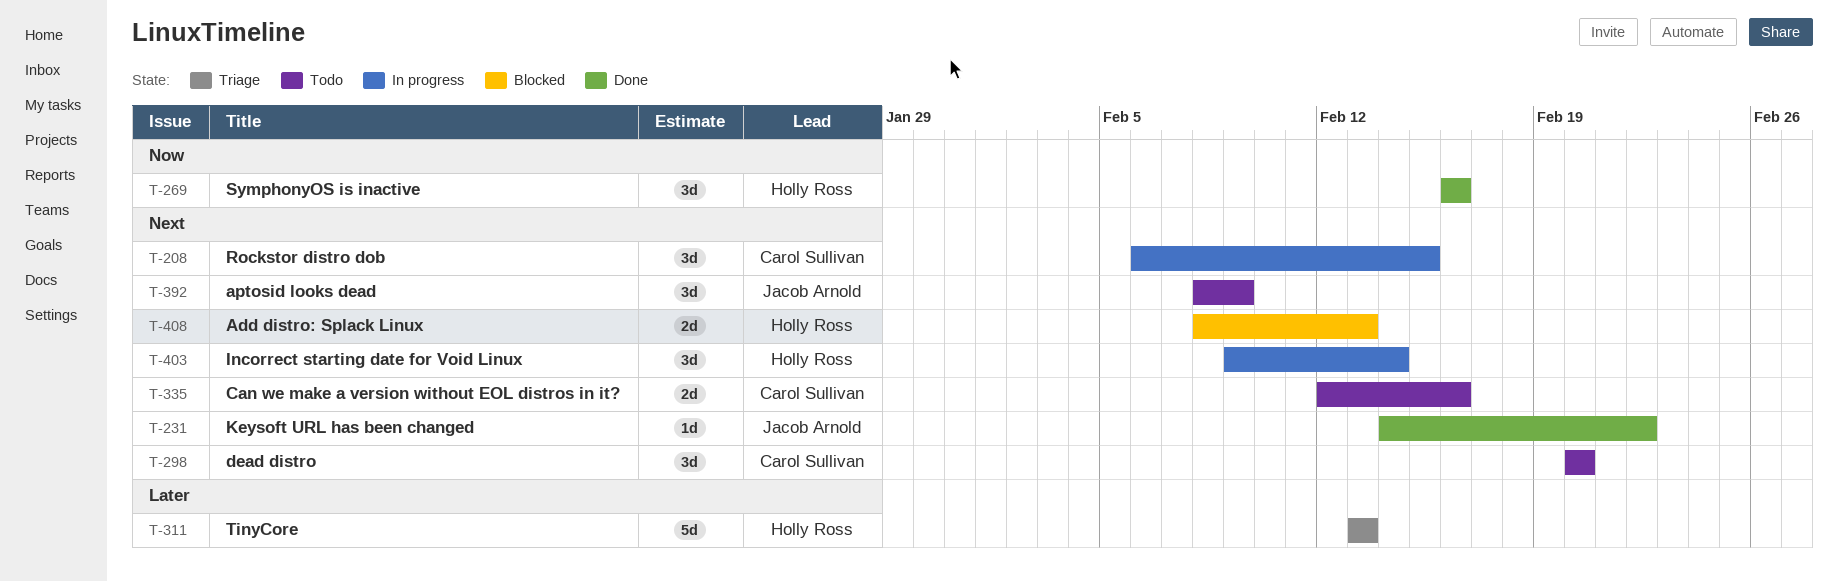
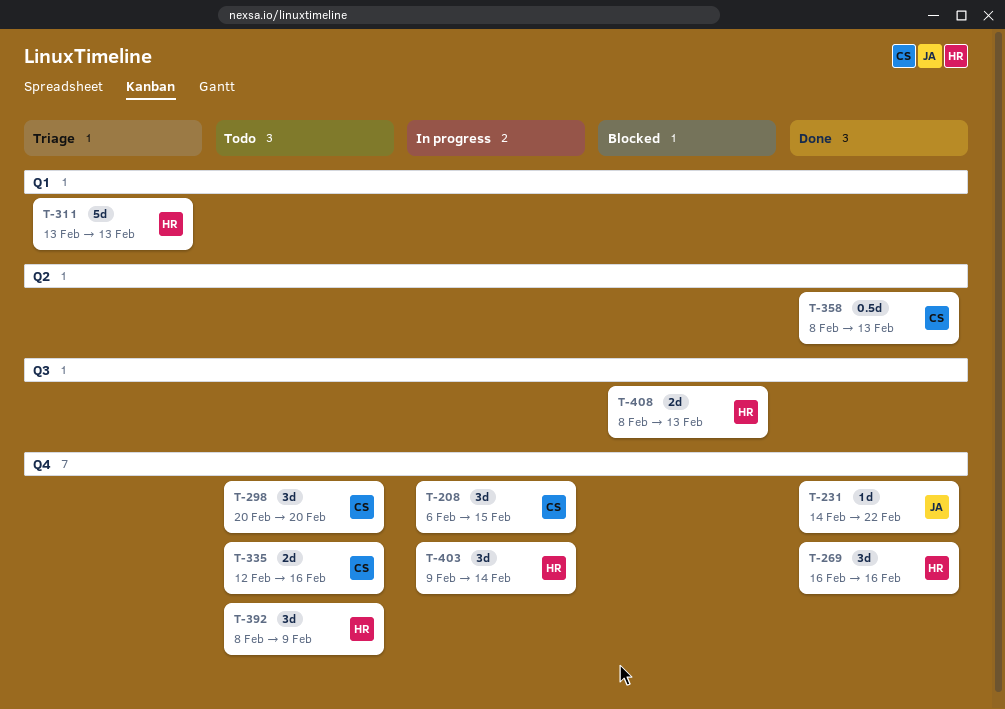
T-358: none -> present
T-392, owner: Jacob Arnold -> Holly Ross

